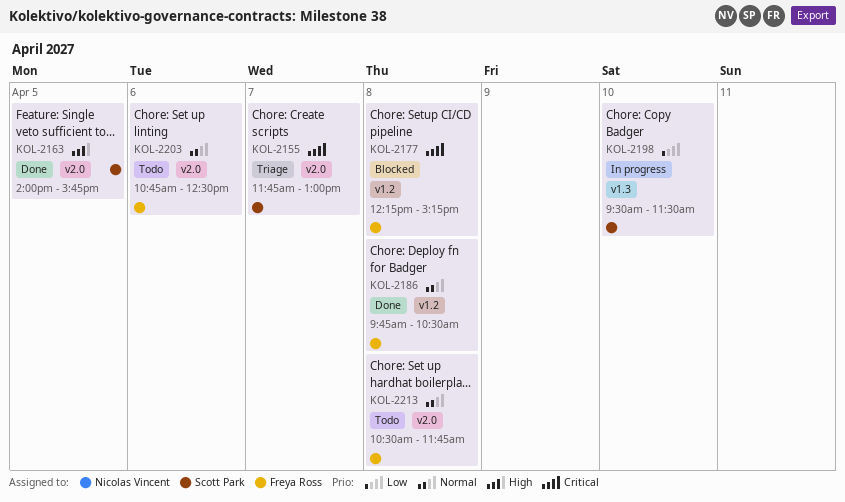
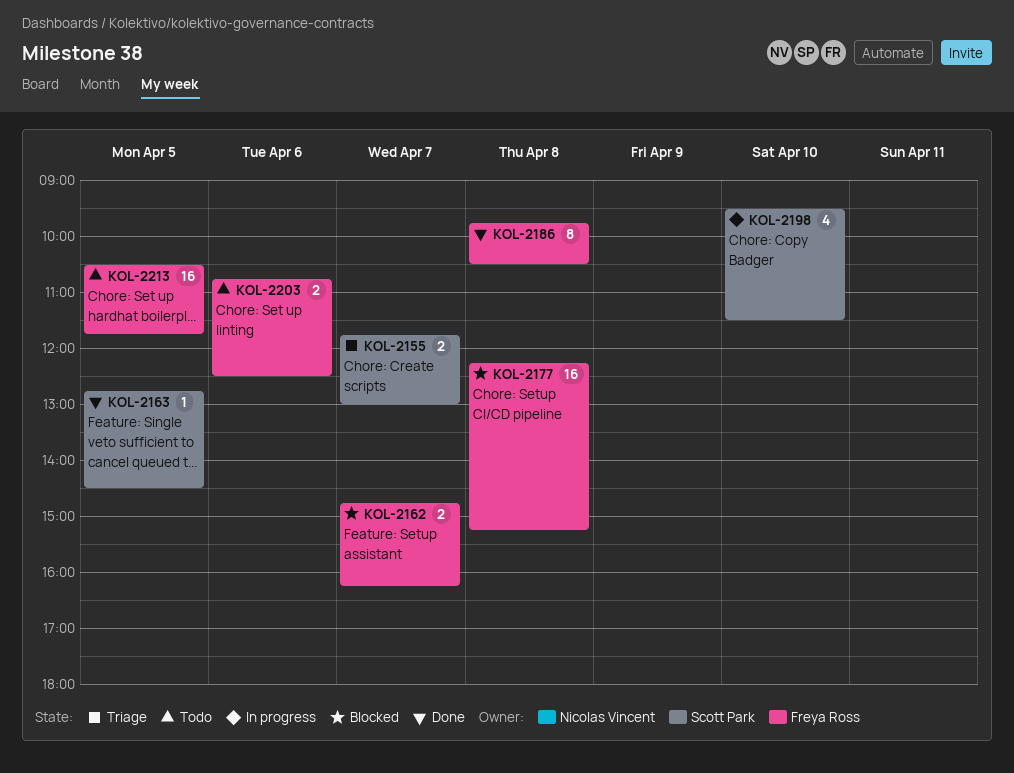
KOL-2162: none -> present
KOL-2163, begins: 14:00 -> 12:45
KOL-2163, ends: 15:45 -> 14:30
KOL-2213, day: Apr 8 -> Apr 5

